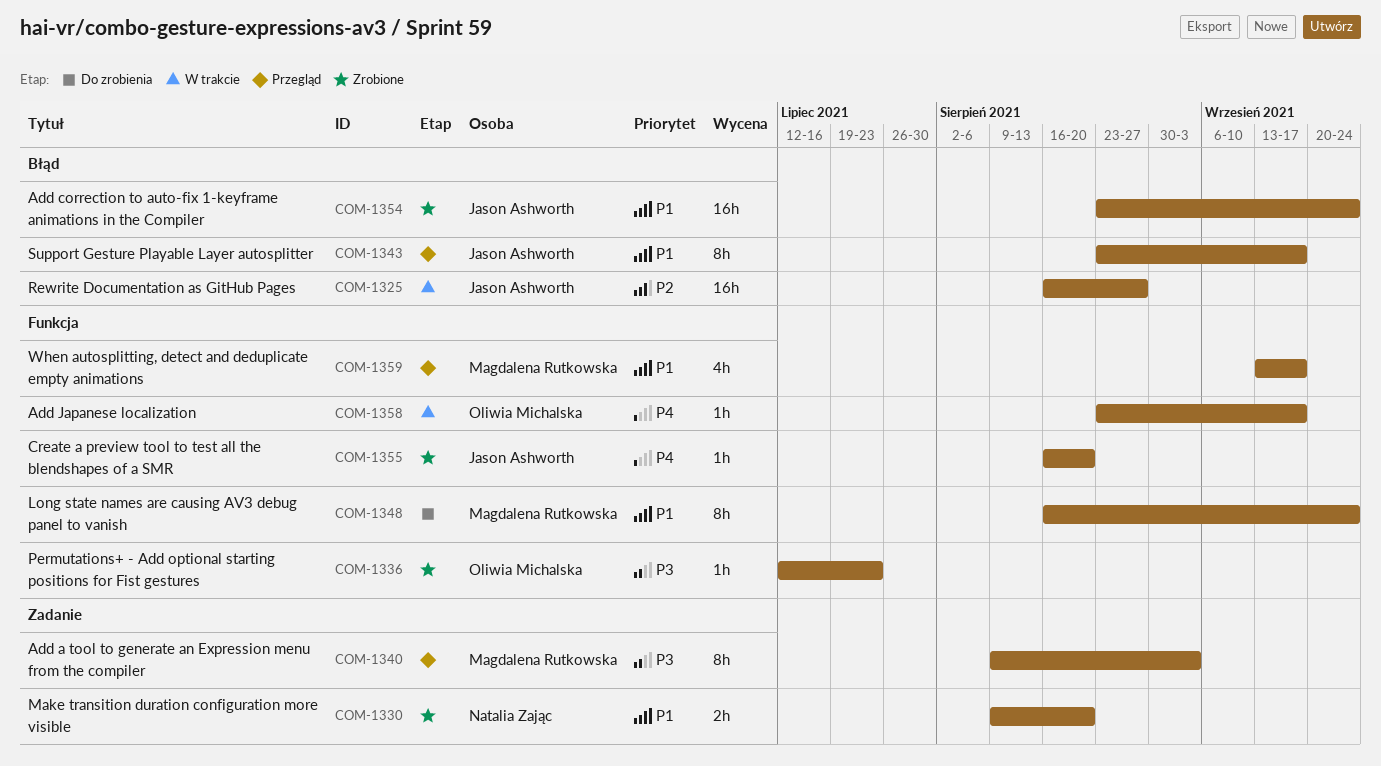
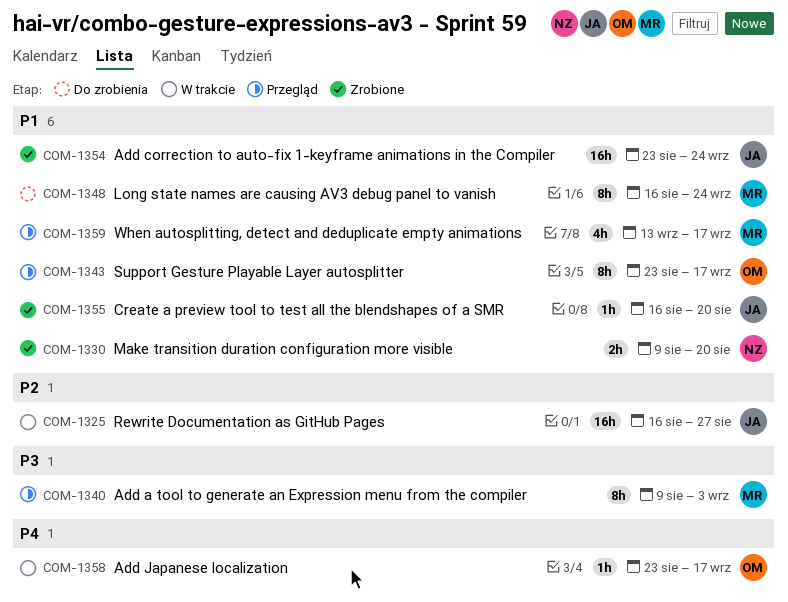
COM-1336: present -> none
COM-1343, owner: Jason Ashworth -> Oliwia Michalska
COM-1355, priority: P4 -> P1

